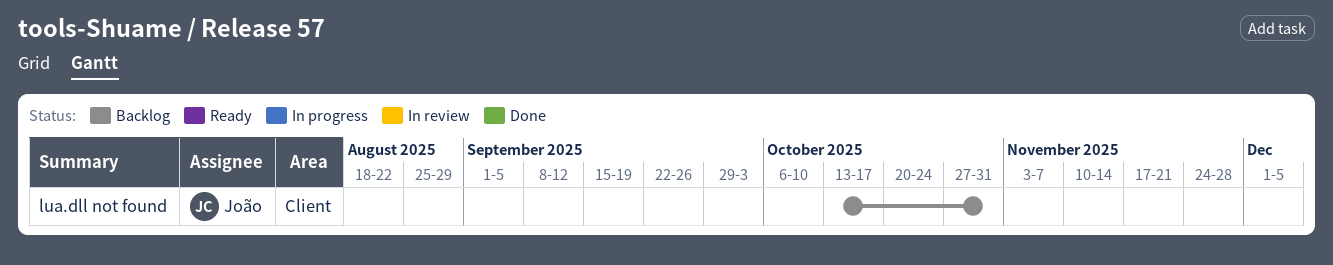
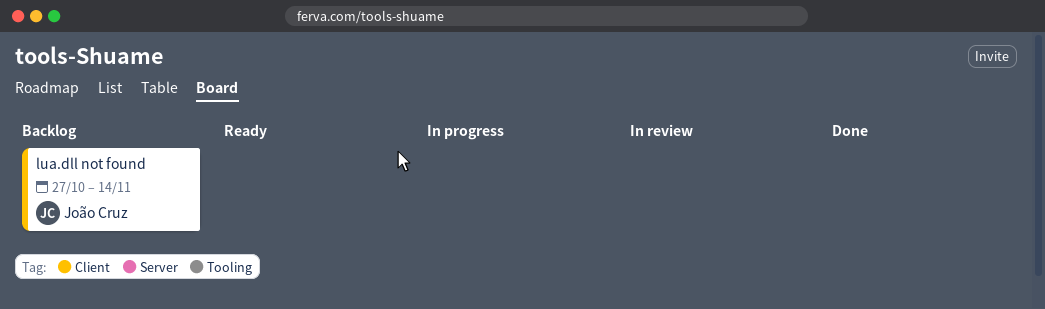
lua.dll not found, start: Oct 13 -> Oct 27
lua.dll not found, due: Oct 31 -> Nov 14

